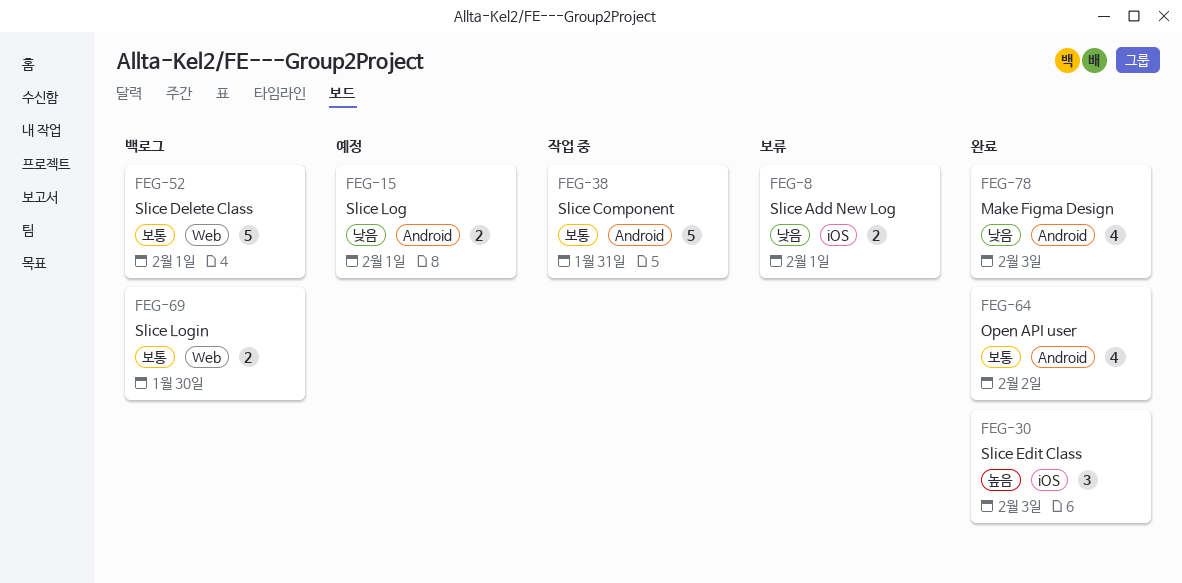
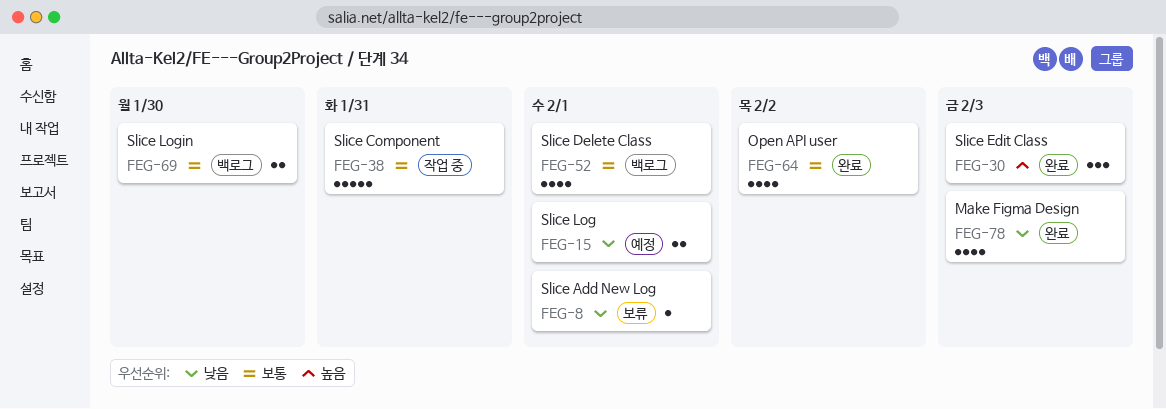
FEG-8, estimate: 2 -> 1
FEG-52, estimate: 5 -> 4

